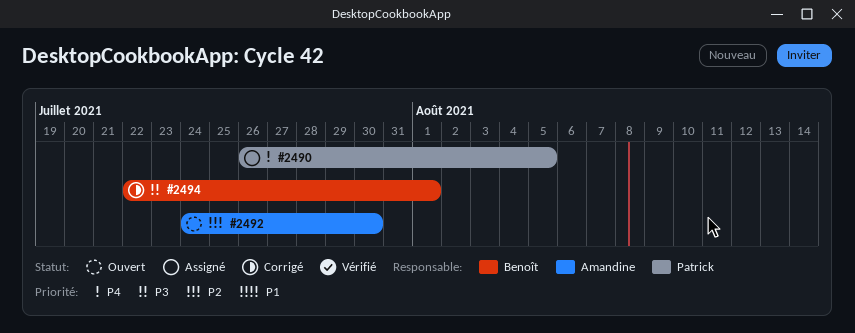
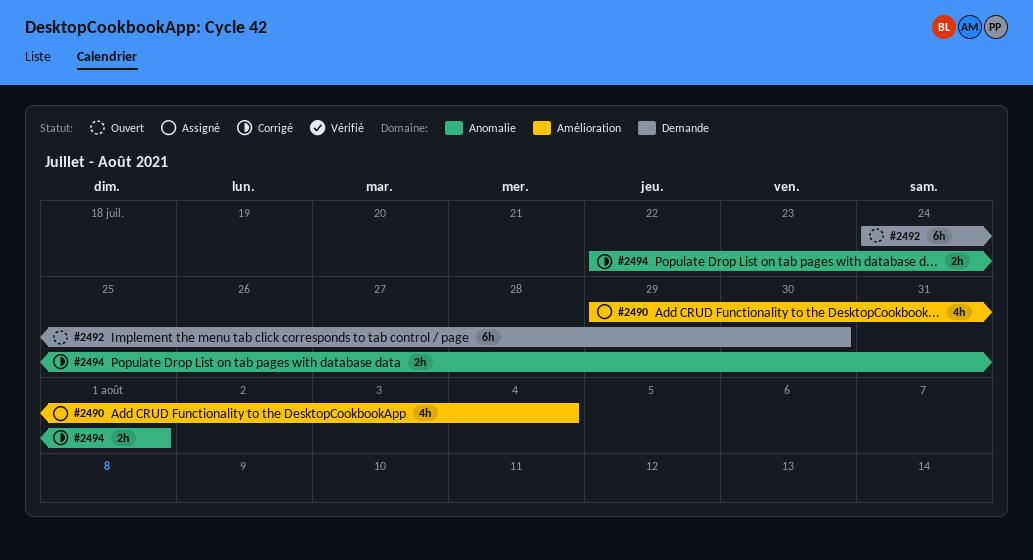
#2490, start: Jul 26 -> Jul 29
#2490, due: Aug 5 -> Aug 4

